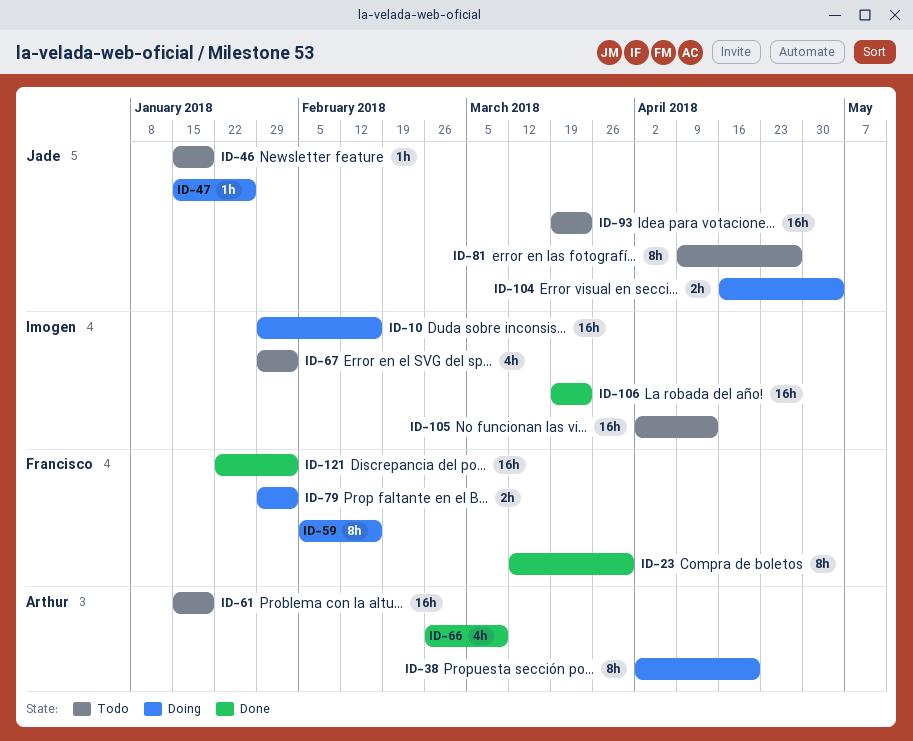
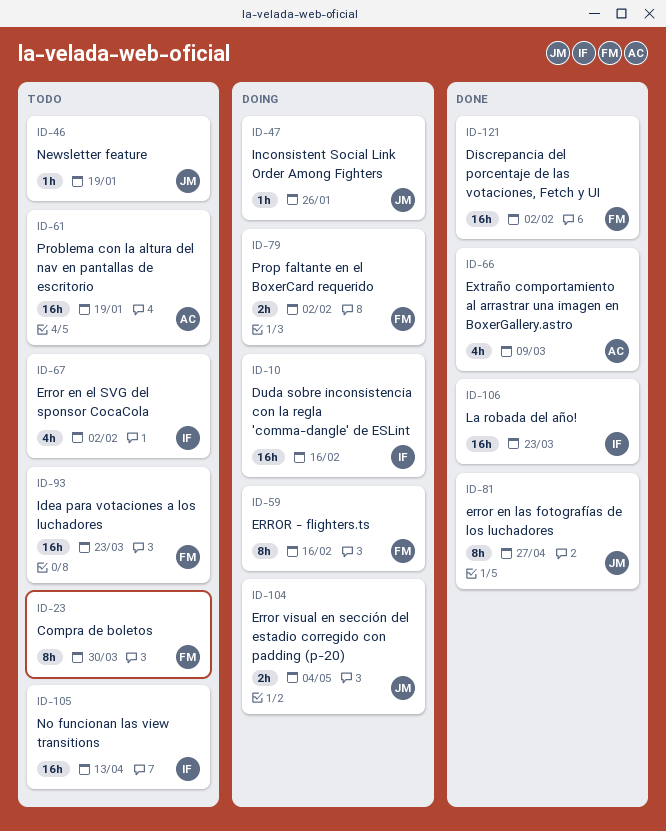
ID-23, status: Done -> Todo
ID-38: present -> none
ID-81, status: Todo -> Done
ID-93, owner: Jade -> Francisco

